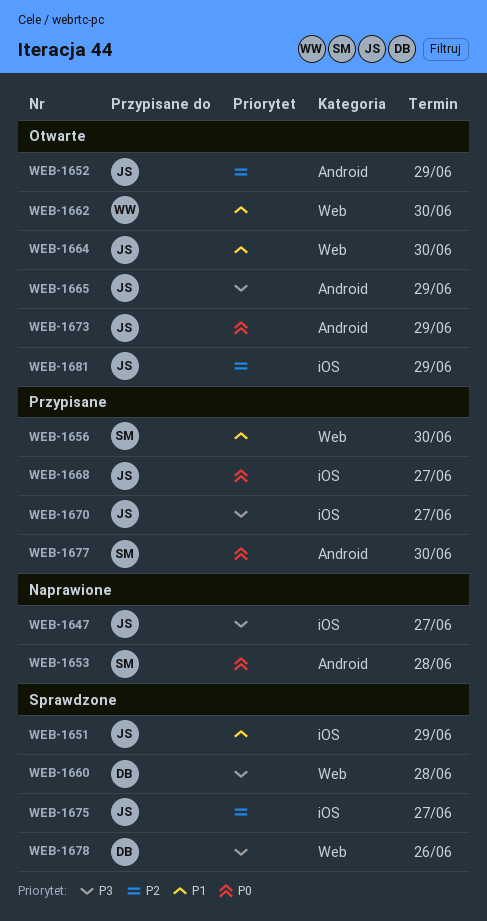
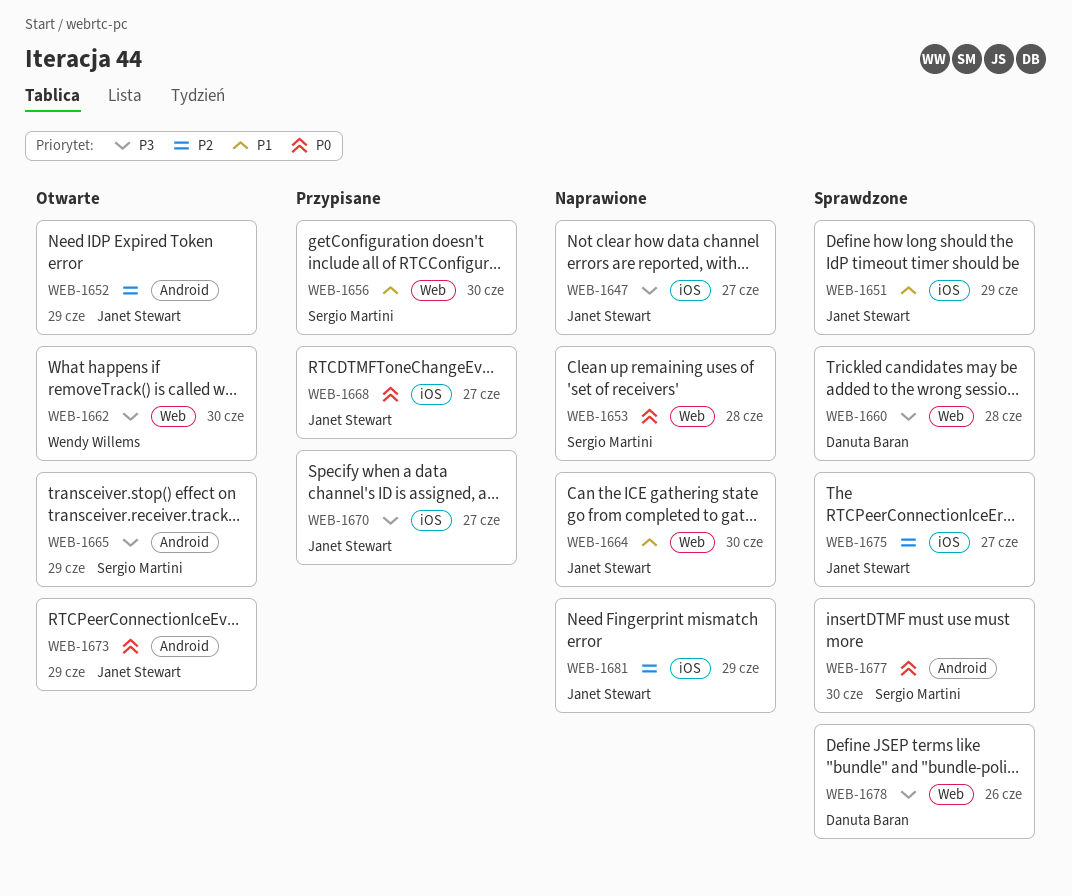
WEB-1653, label: Android -> Web
WEB-1662, priority: P1 -> P3
WEB-1664, status: Otwarte -> Naprawione
WEB-1665, owner: Janet Stewart -> Sergio Martini
WEB-1677, status: Przypisane -> Sprawdzone
WEB-1681, status: Otwarte -> Naprawione

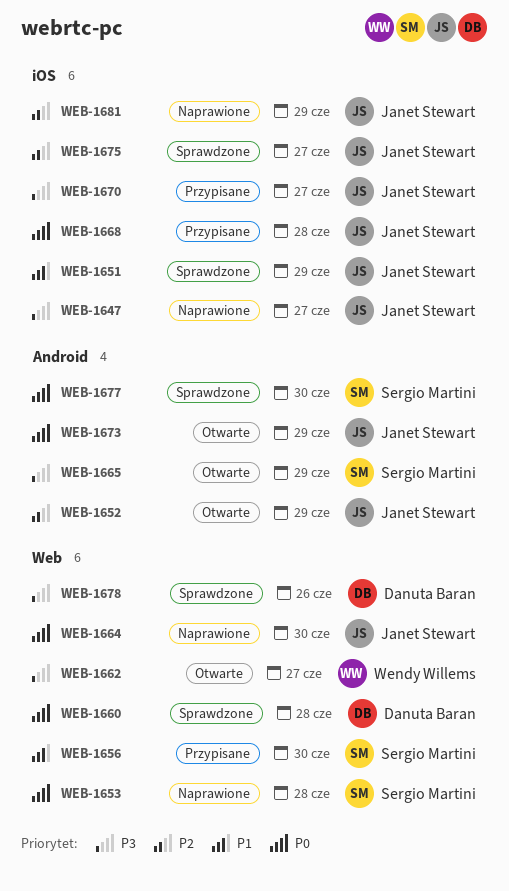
WEB-1660, priority: P3 -> P0
WEB-1662, due: Jun 30 -> Jun 27
WEB-1664, priority: P1 -> P0
WEB-1668, due: Jun 27 -> Jun 28

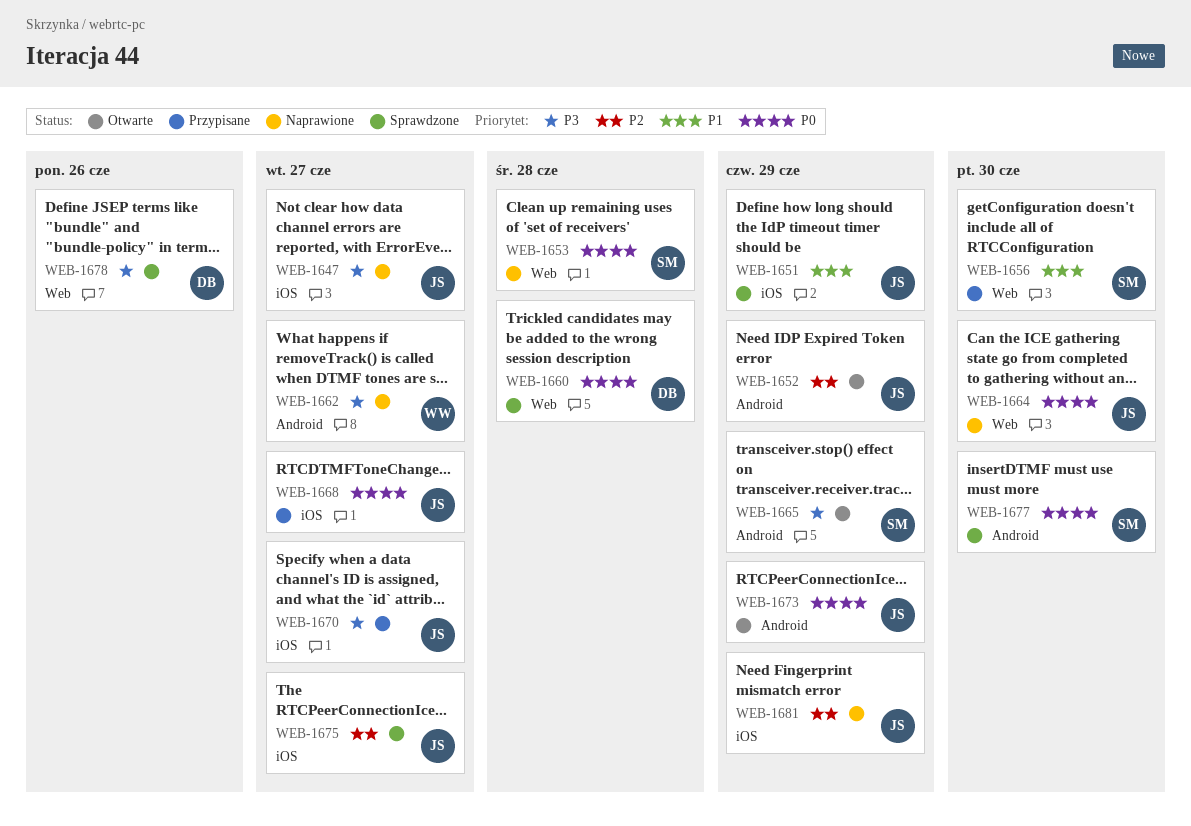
WEB-1662, status: Otwarte -> Naprawione
WEB-1662, label: Web -> Android
WEB-1668, due: Jun 28 -> Jun 27

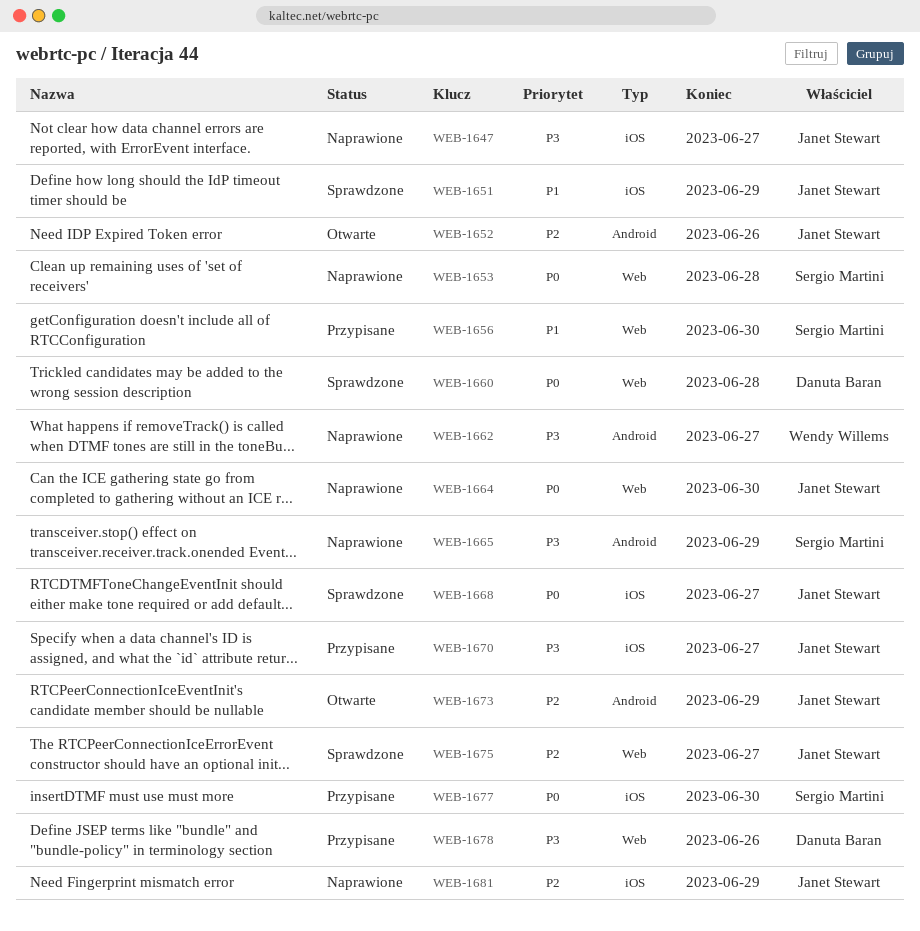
WEB-1652, due: Jun 29 -> Jun 26
WEB-1665, status: Otwarte -> Naprawione
WEB-1668, status: Przypisane -> Sprawdzone
WEB-1673, priority: P0 -> P2
WEB-1675, label: iOS -> Web
WEB-1677, status: Sprawdzone -> Przypisane
WEB-1677, label: Android -> iOS
WEB-1678, status: Sprawdzone -> Przypisane

